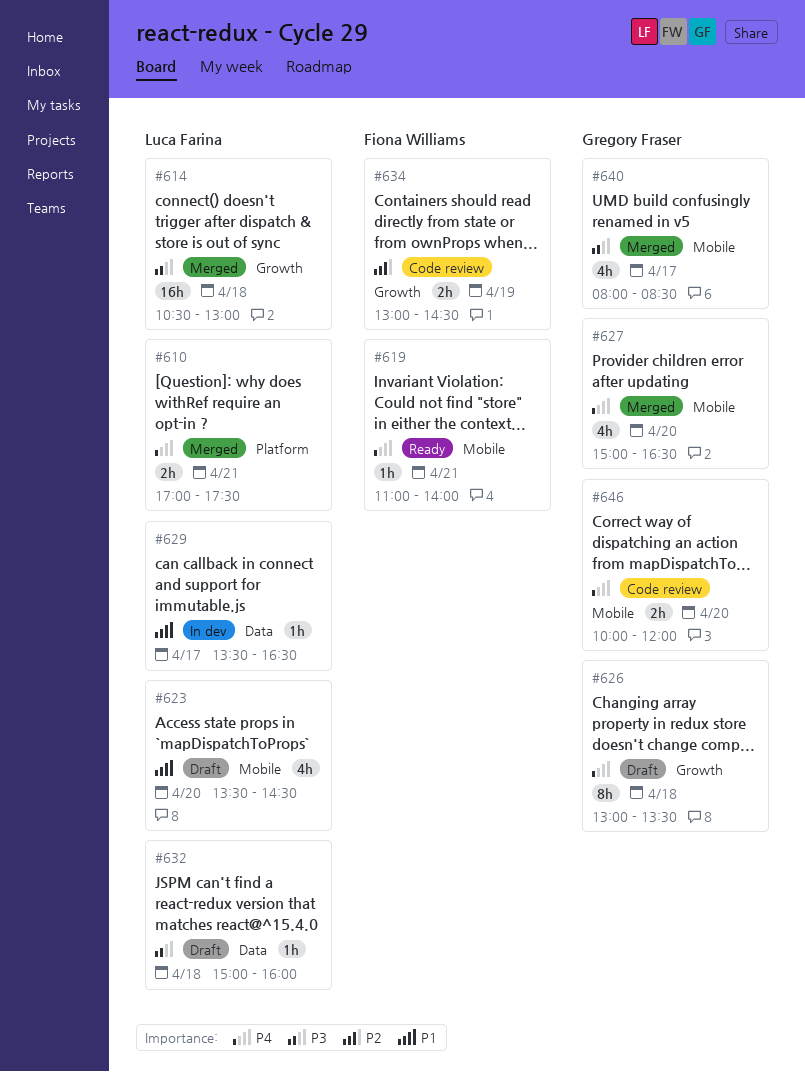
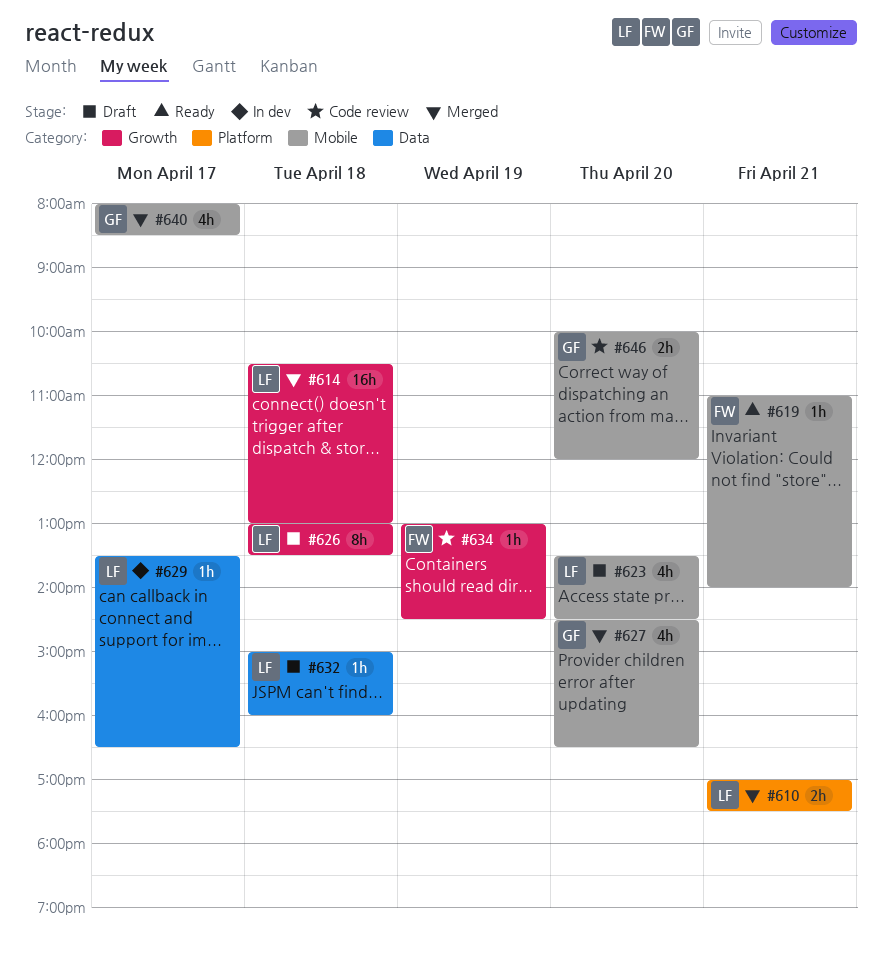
#626, owner: Gregory Fraser -> Luca Farina
#627, begins: 15:00 -> 14:30
#634, estimate: 2h -> 1h

